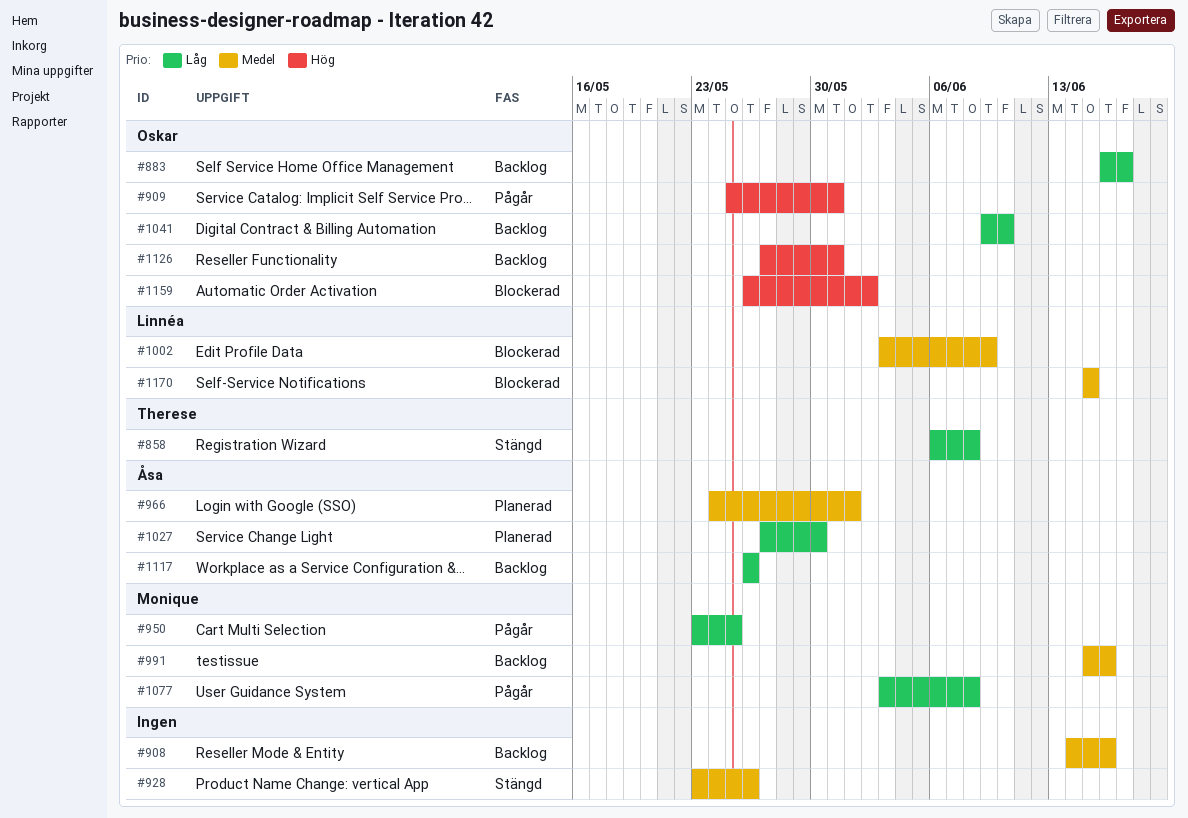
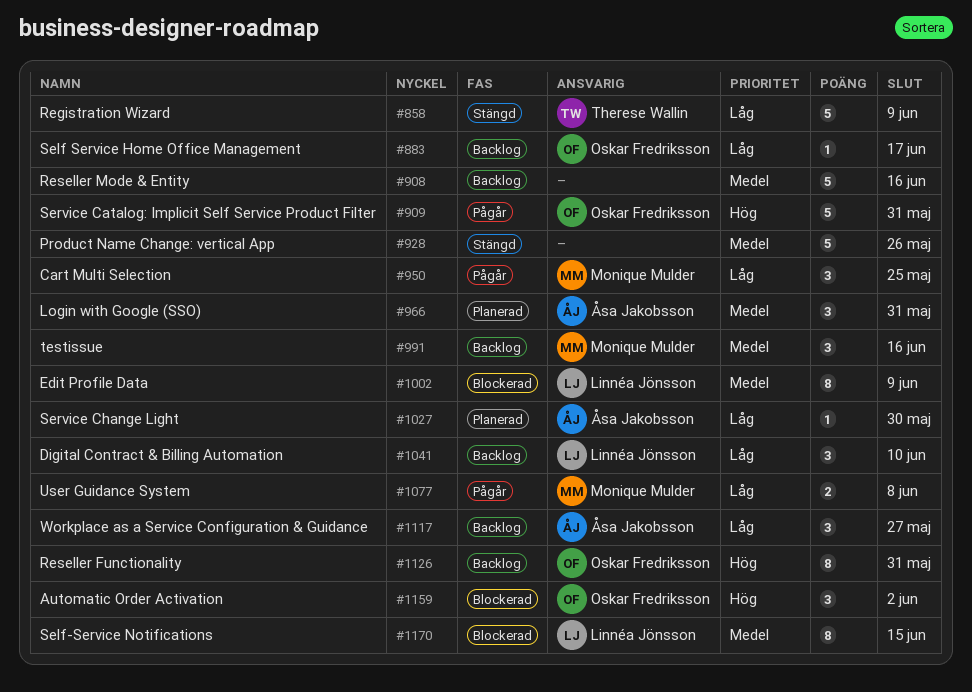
#858, due: Jun 8 -> Jun 9
#966, due: Jun 1 -> May 31
#1041, owner: Oskar Fredriksson -> Linnéa Jönsson
#1117, due: May 26 -> May 27

